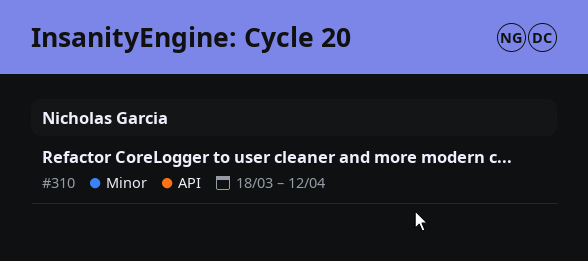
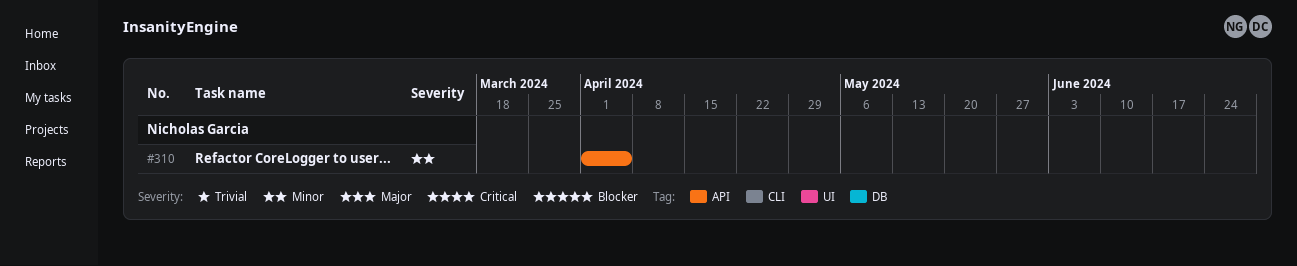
#310, start: Mar 18 -> Apr 1
#310, due: Apr 12 -> Apr 5

